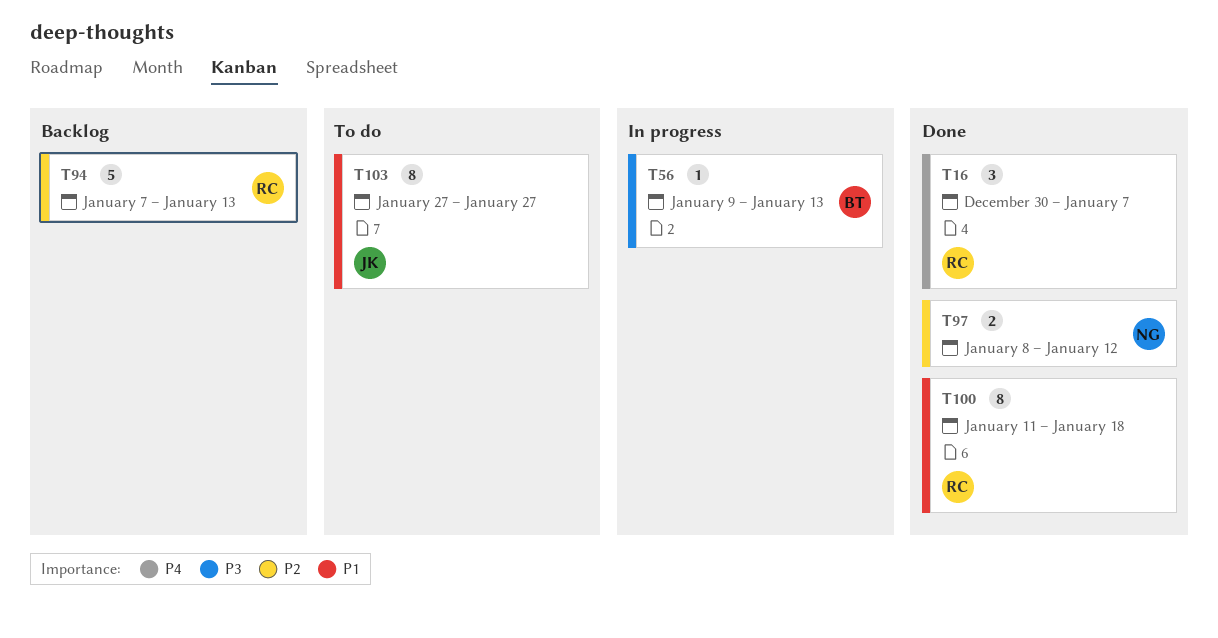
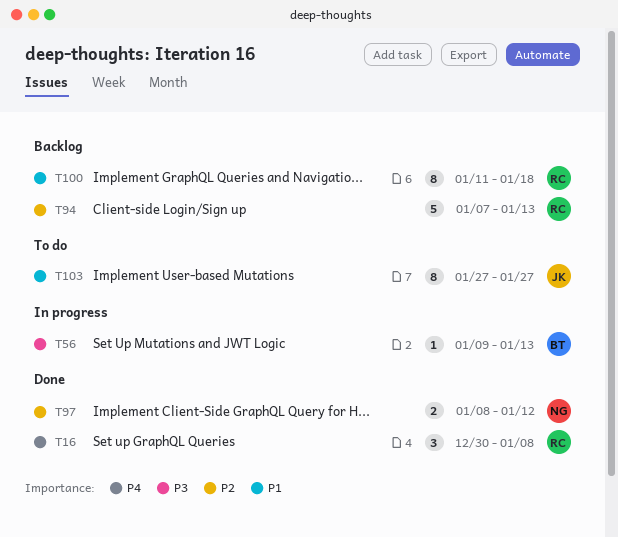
T16, due: Jan 7 -> Jan 8
T100, status: Done -> Backlog

